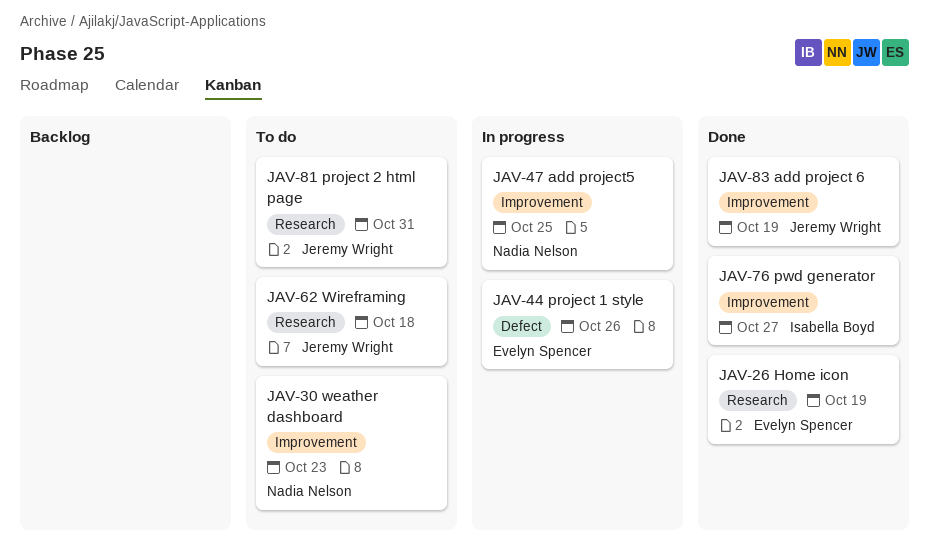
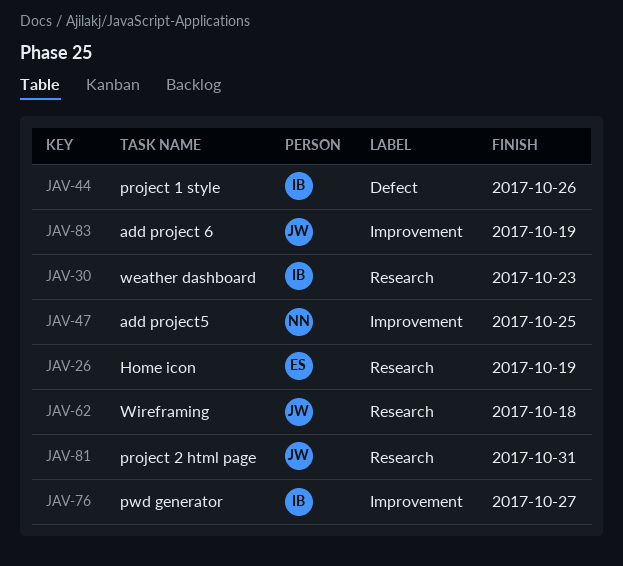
JAV-30, owner: Nadia Nelson -> Isabella Boyd
JAV-30, label: Improvement -> Research
JAV-44, owner: Evelyn Spencer -> Isabella Boyd

